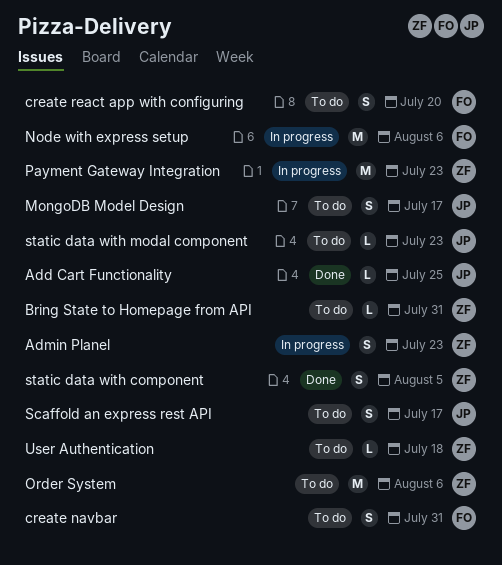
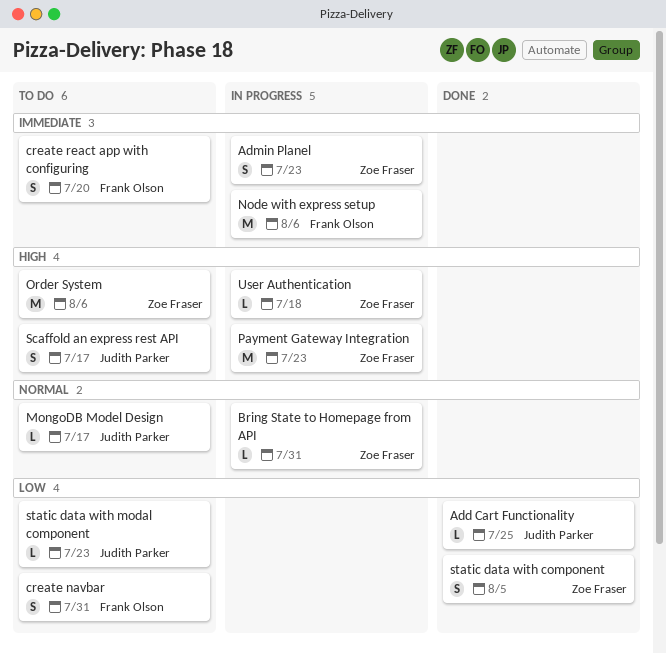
Bring State to Homepage from API, status: To do -> In progress
MongoDB Model Design, estimate: S -> L
User Authentication, status: To do -> In progress

